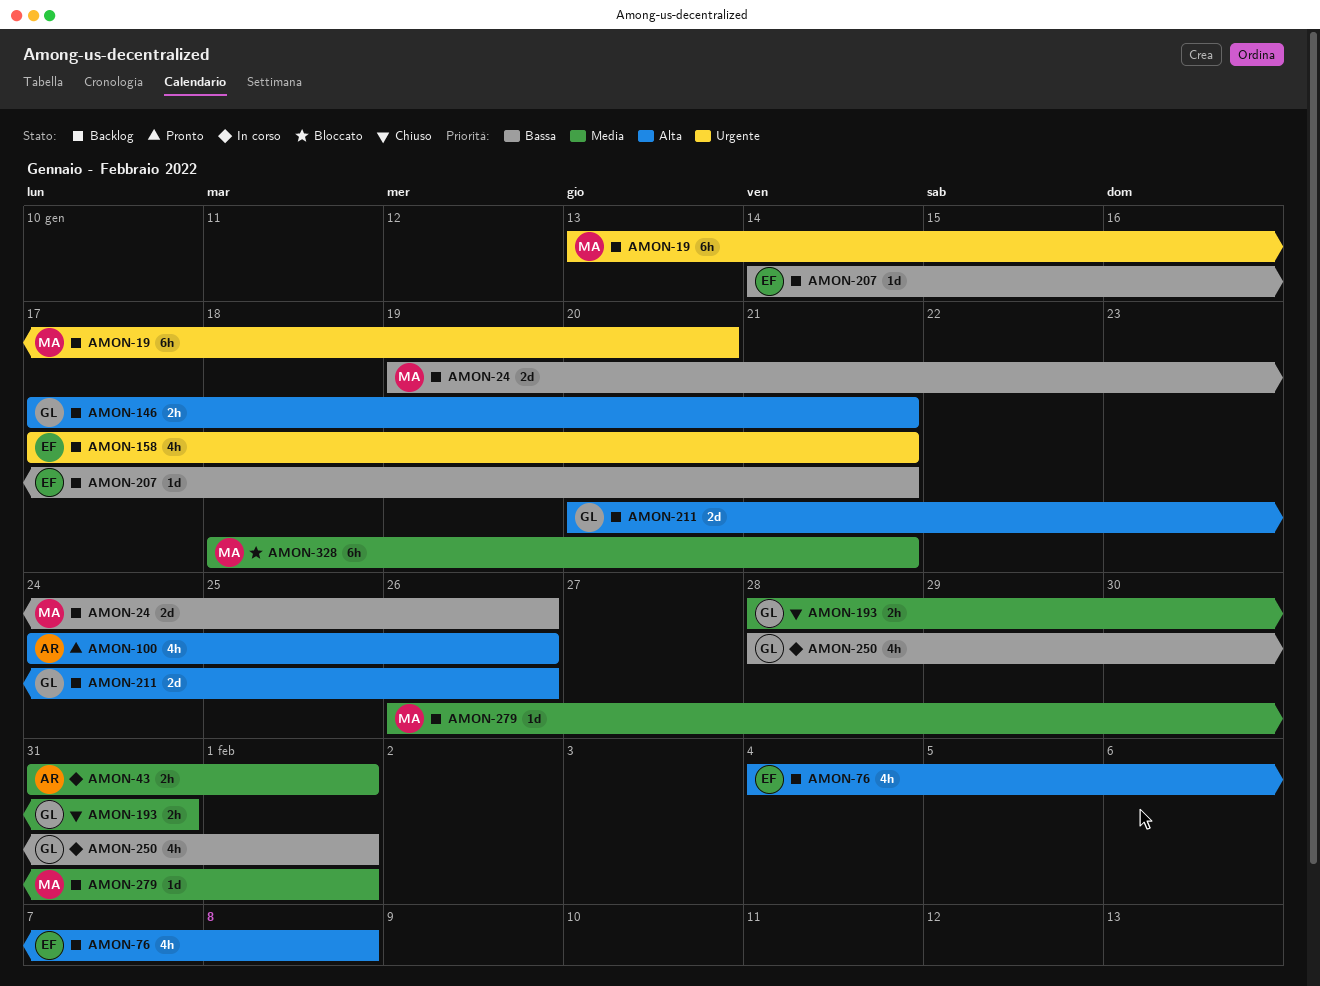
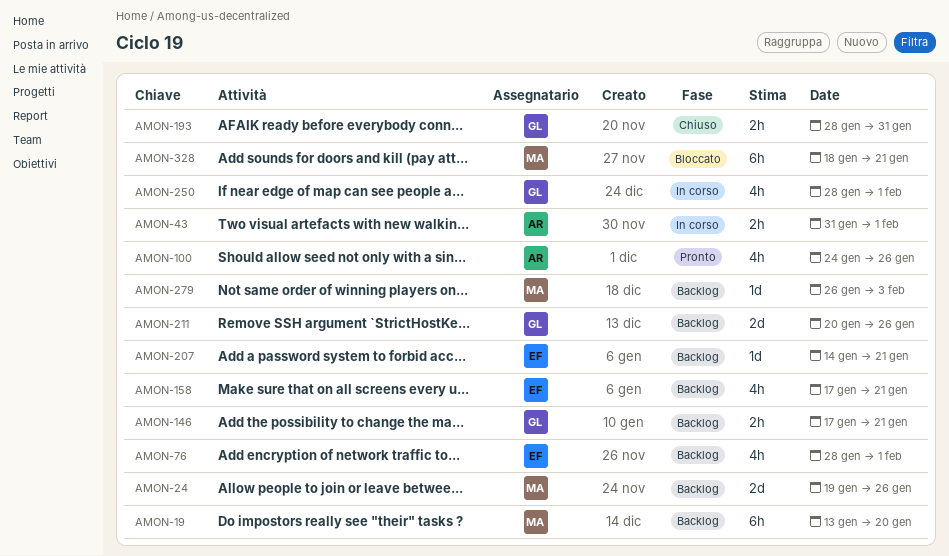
AMON-76, start: Feb 4 -> Jan 28
AMON-76, due: Feb 8 -> Feb 1
AMON-279, due: Feb 1 -> Feb 3

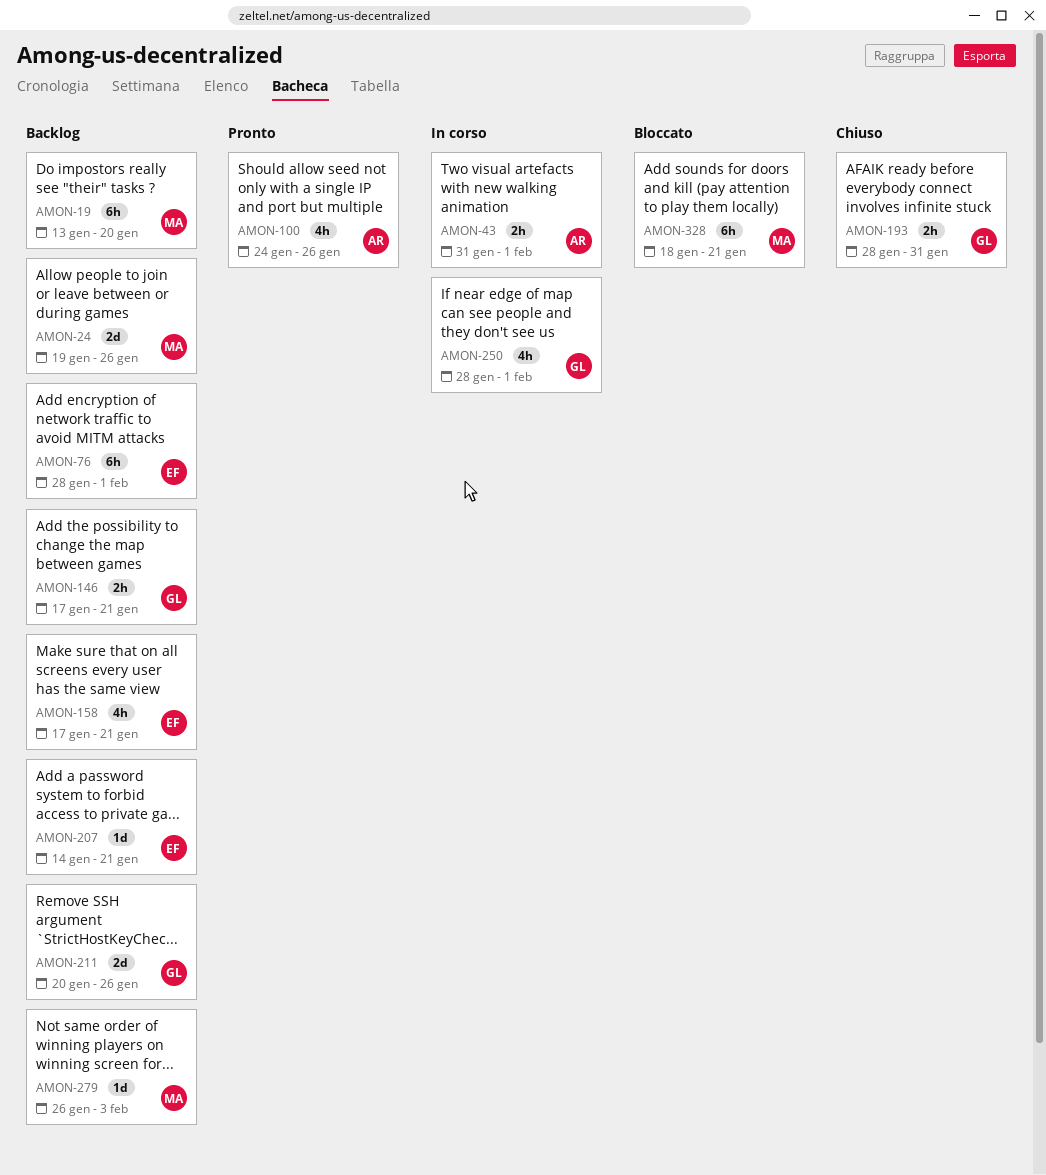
AMON-76, estimate: 4h -> 6h

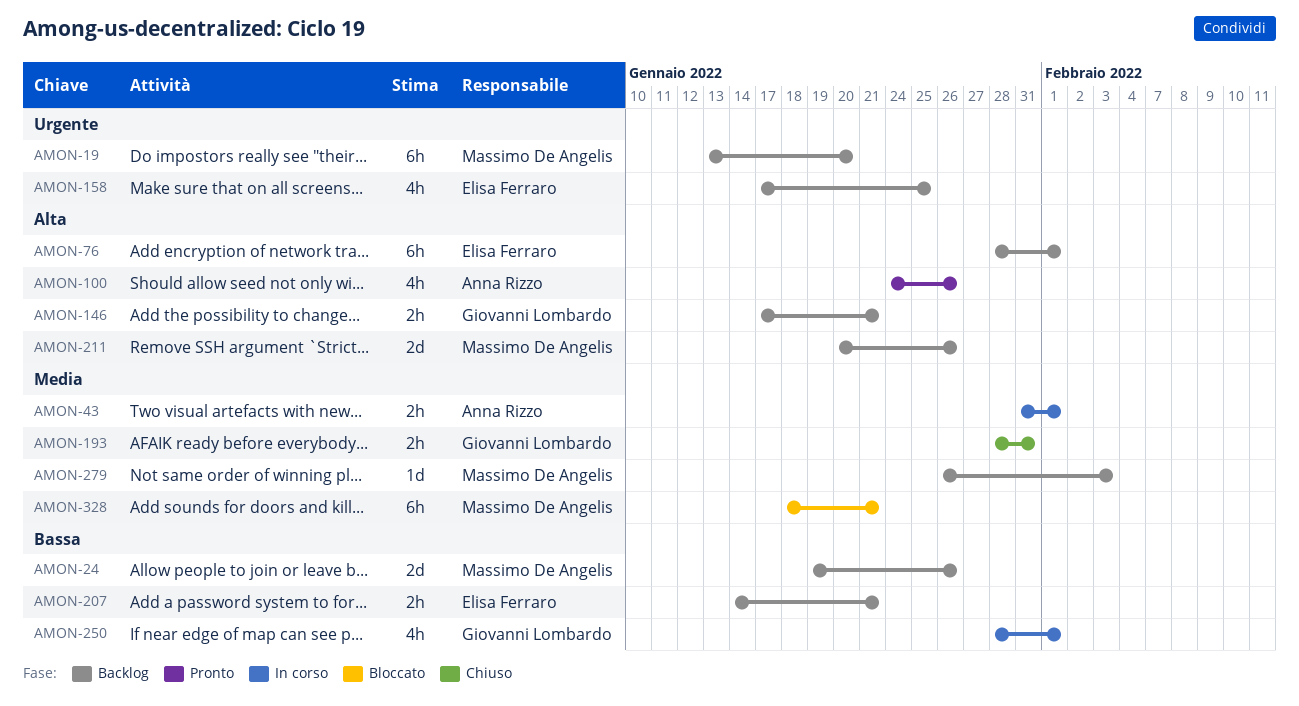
AMON-158, due: Jan 21 -> Jan 25
AMON-207, estimate: 1d -> 2h
AMON-211, owner: Giovanni Lombardo -> Massimo De Angelis

